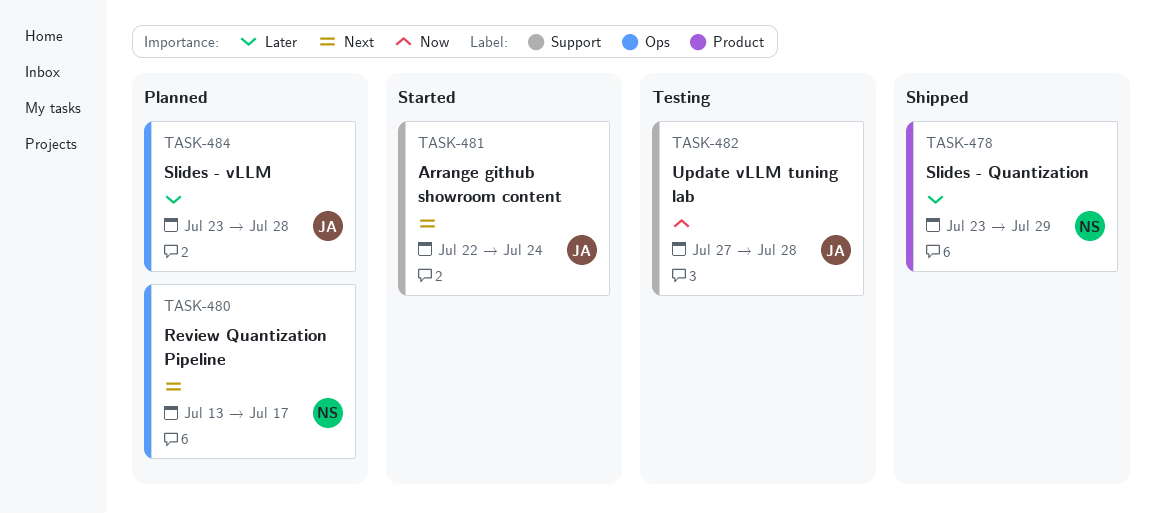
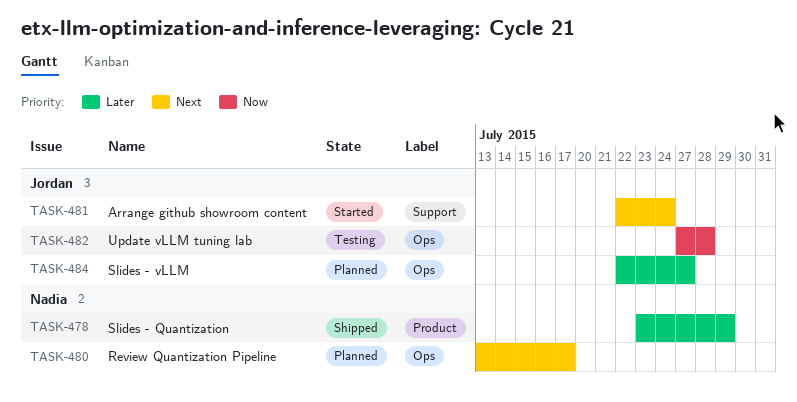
TASK-482, label: Support -> Ops
TASK-484, start: Jul 23 -> Jul 22
TASK-484, due: Jul 28 -> Jul 27

